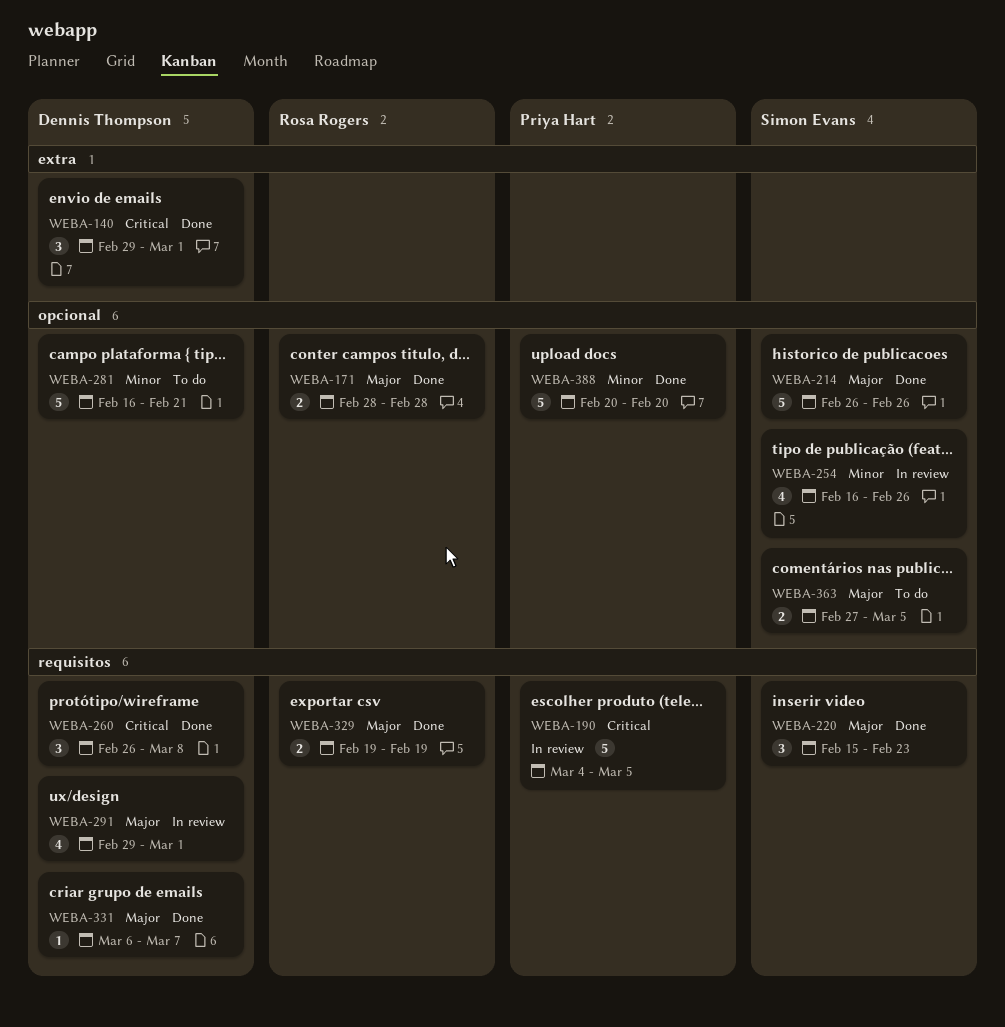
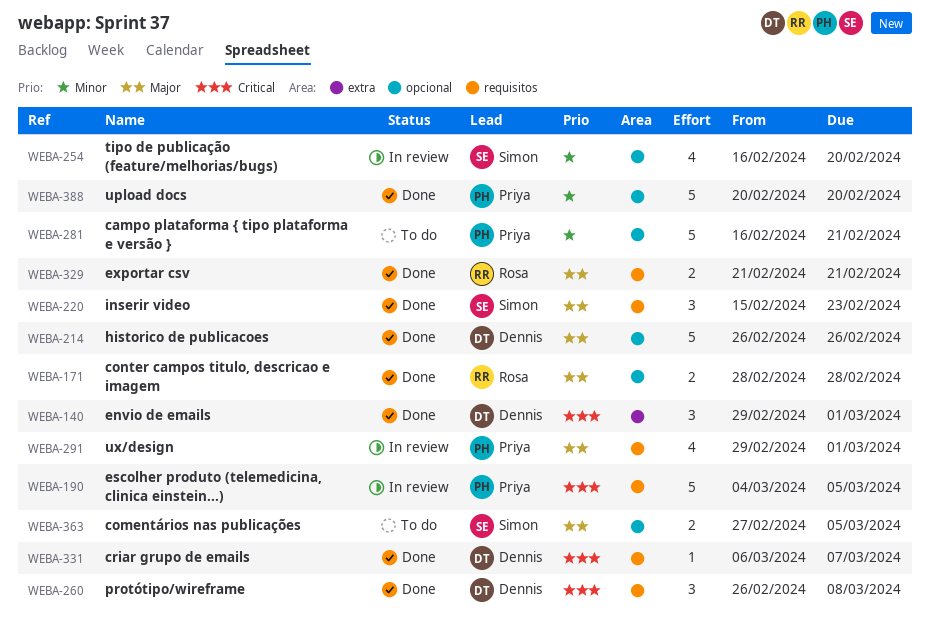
WEBA-214, owner: Simon Evans -> Dennis Thompson
WEBA-254, due: Feb 26 -> Feb 20
WEBA-281, owner: Dennis Thompson -> Priya Hart
WEBA-291, owner: Dennis Thompson -> Priya Hart
WEBA-329, start: Feb 19 -> Feb 21
WEBA-329, due: Feb 19 -> Feb 21
WEBA-331, priority: Major -> Critical

